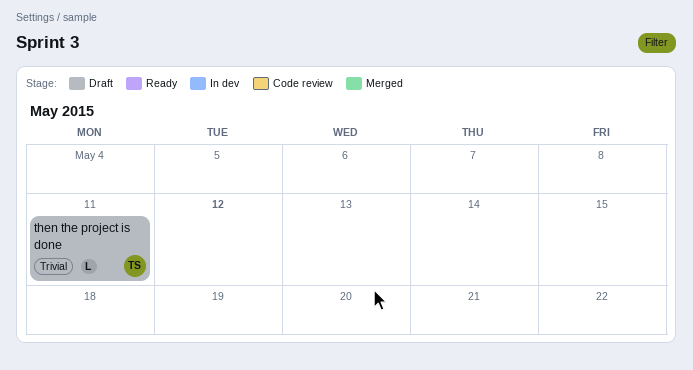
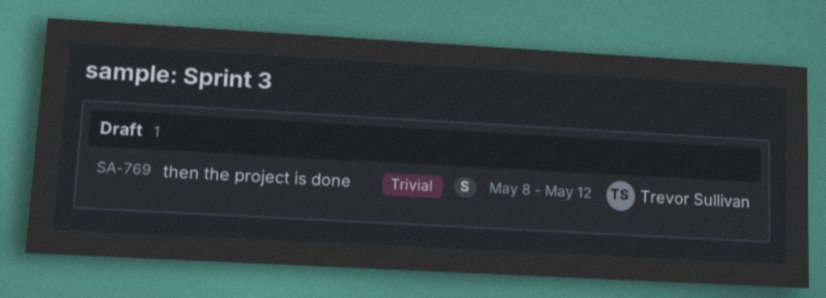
then the project is done, estimate: L -> S
then the project is done, due: May 11 -> May 12

